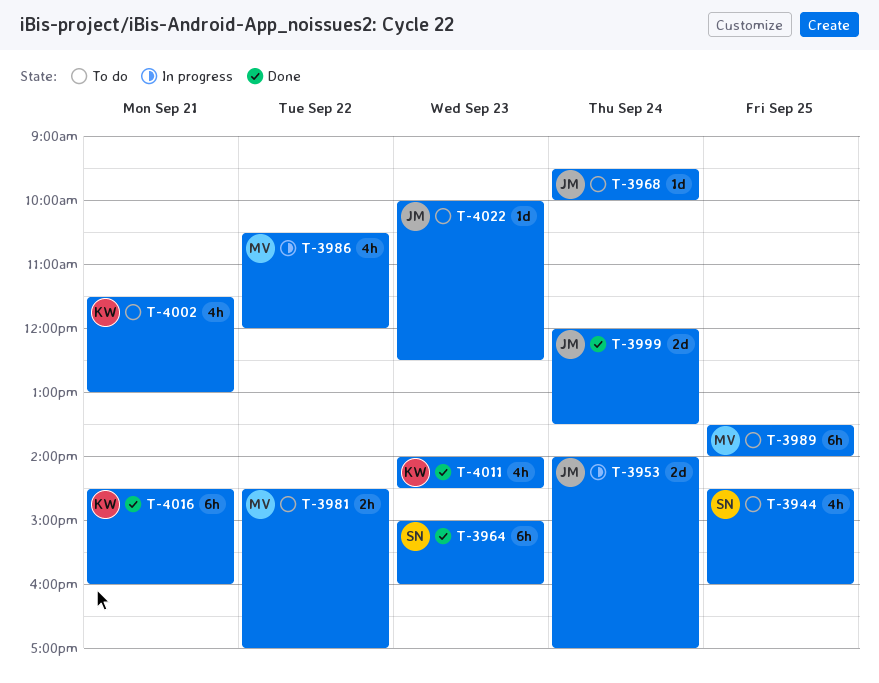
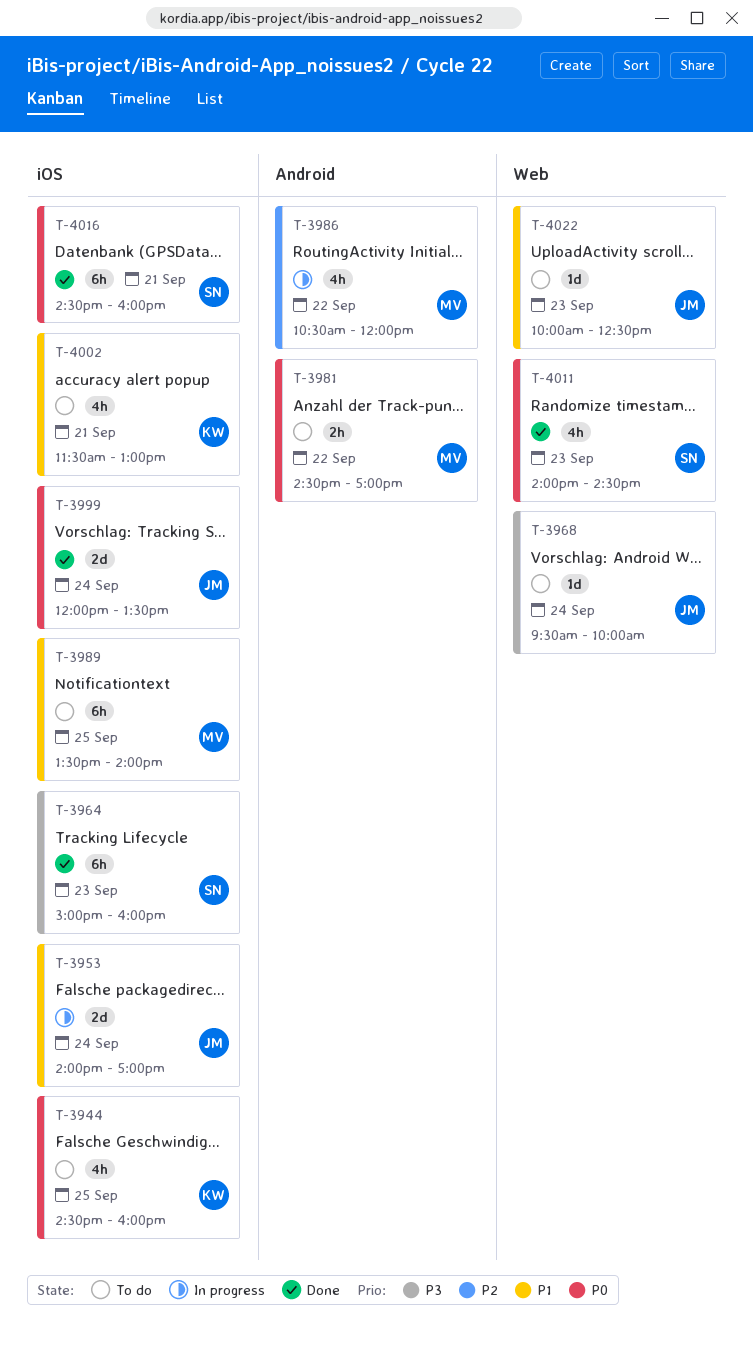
T-3944, owner: SN -> KW
T-4011, owner: KW -> SN
T-4016, owner: KW -> SN

